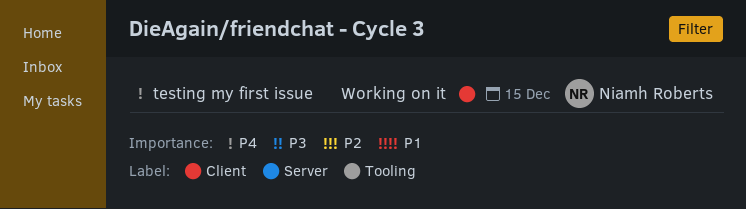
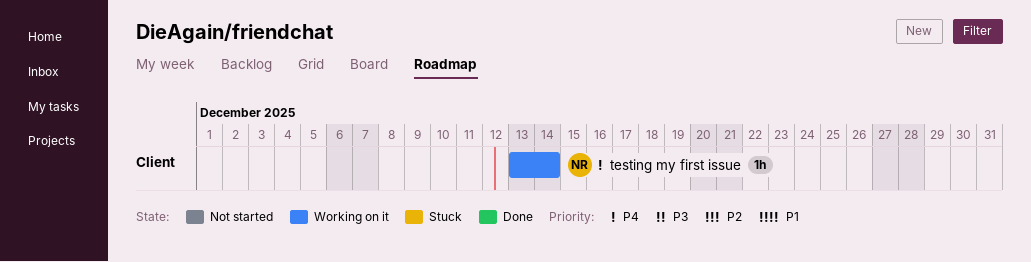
testing my first issue, due: Dec 15 -> Dec 14

